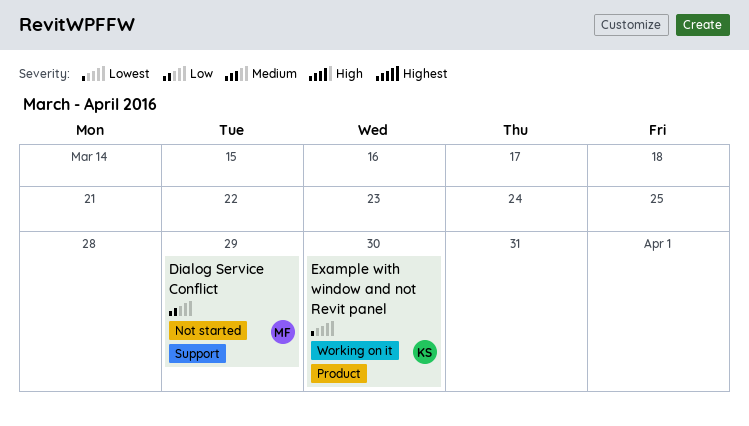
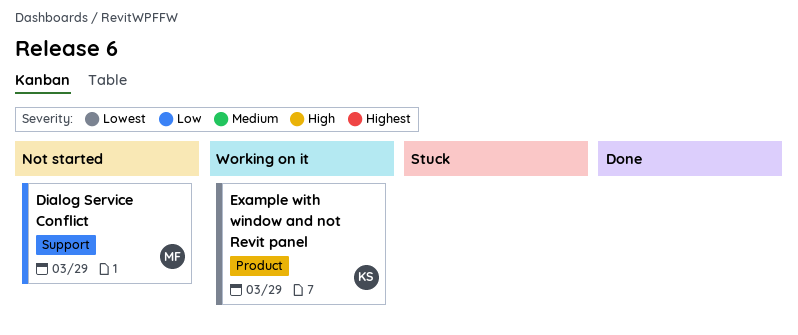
Example with window and not Revit panel, due: Mar 30 -> Mar 29

